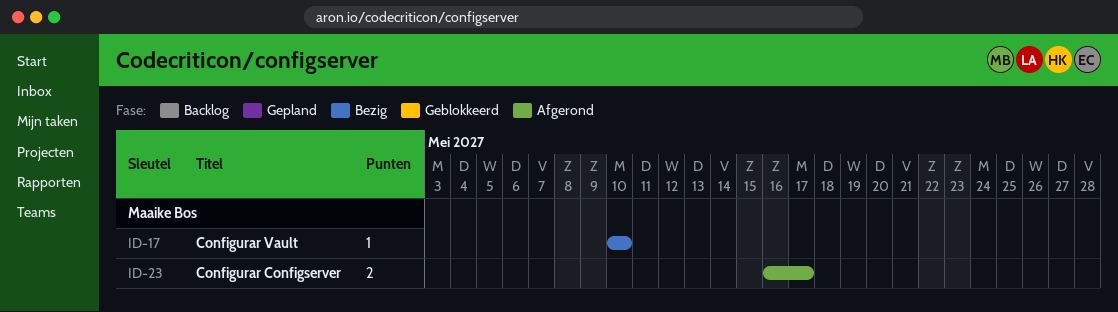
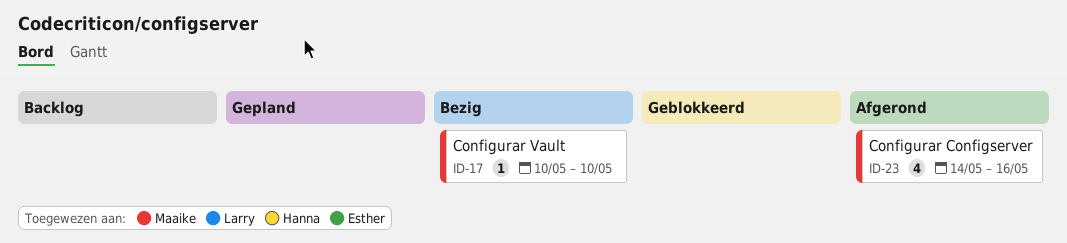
ID-23, estimate: 2 -> 4
ID-23, start: May 16 -> May 14
ID-23, due: May 17 -> May 16

